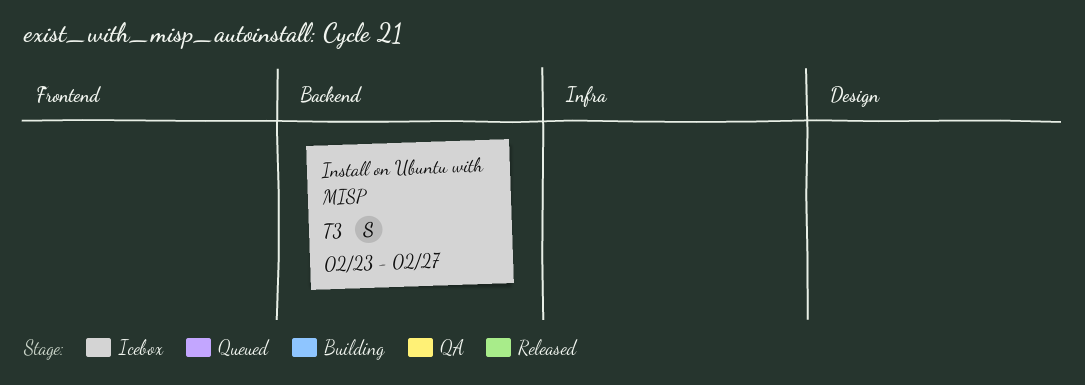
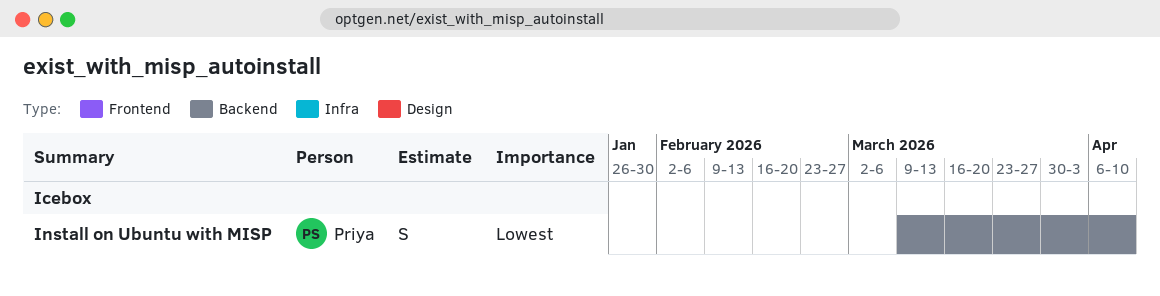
Install on Ubuntu with MISP, start: Feb 23 -> Mar 9
Install on Ubuntu with MISP, due: Feb 27 -> Apr 10

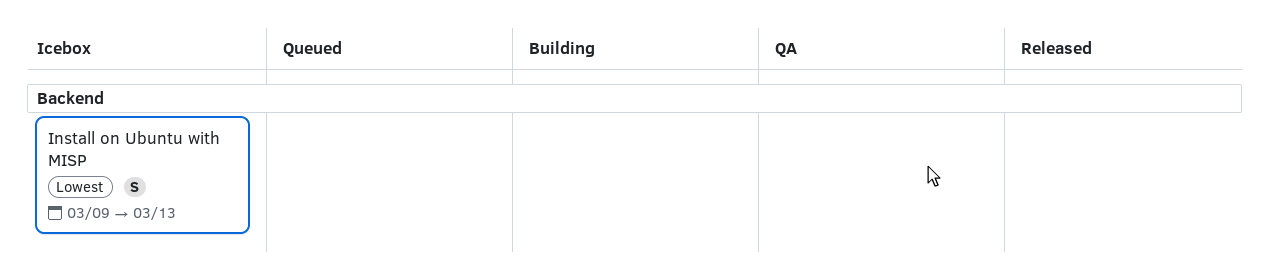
Install on Ubuntu with MISP, due: Apr 10 -> Mar 13

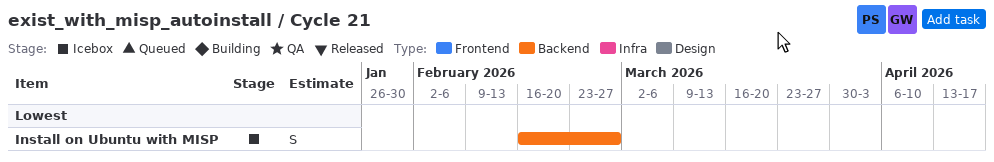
Install on Ubuntu with MISP, start: Mar 9 -> Feb 16
Install on Ubuntu with MISP, due: Mar 13 -> Feb 27

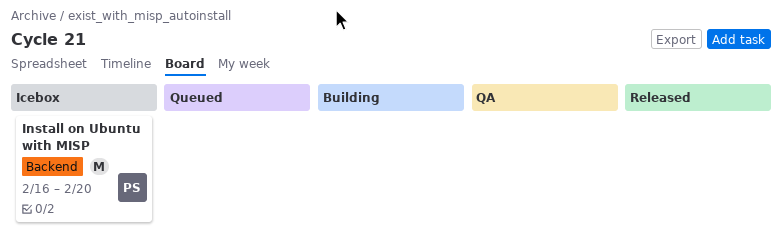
Install on Ubuntu with MISP, estimate: S -> M
Install on Ubuntu with MISP, due: Feb 27 -> Feb 20

